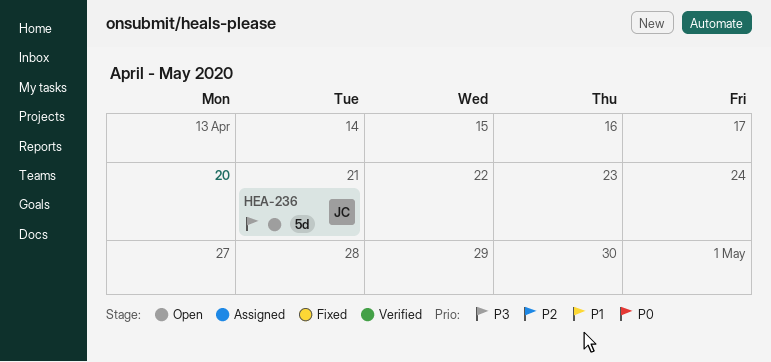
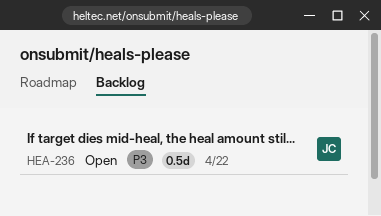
HEA-236, estimate: 5d -> 0.5d
HEA-236, due: Apr 21 -> Apr 22

